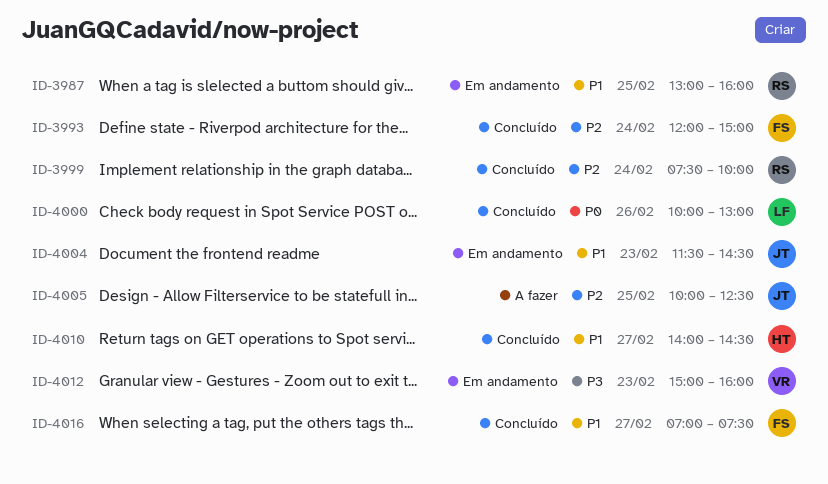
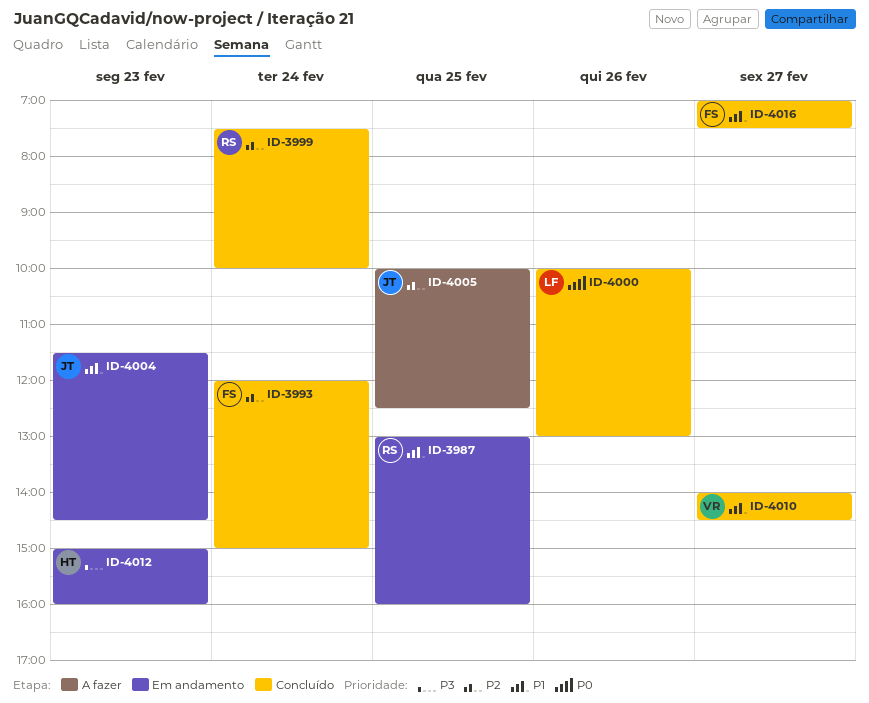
ID-4010, owner: HT -> VR
ID-4012, owner: VR -> HT

